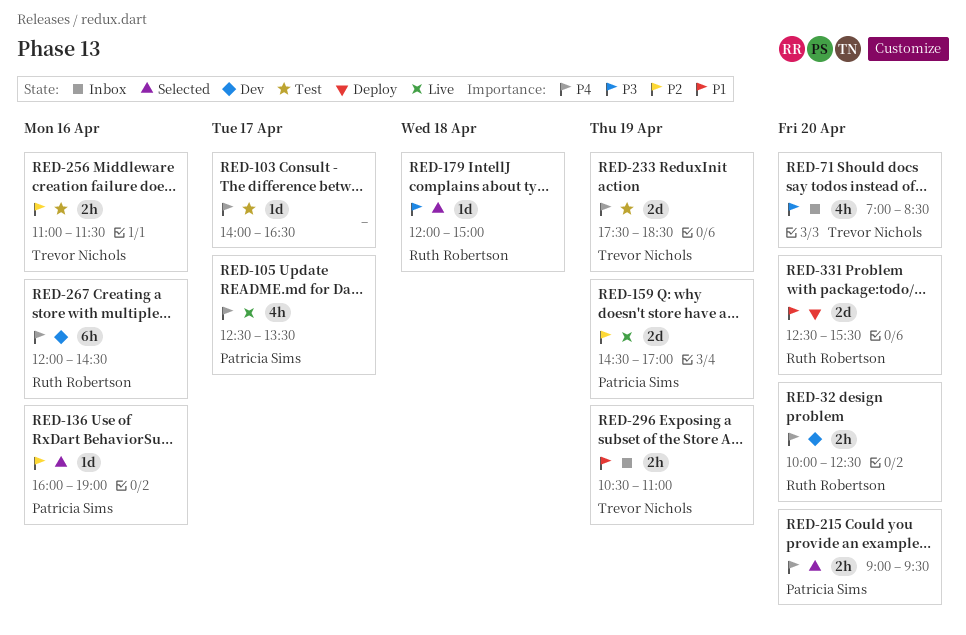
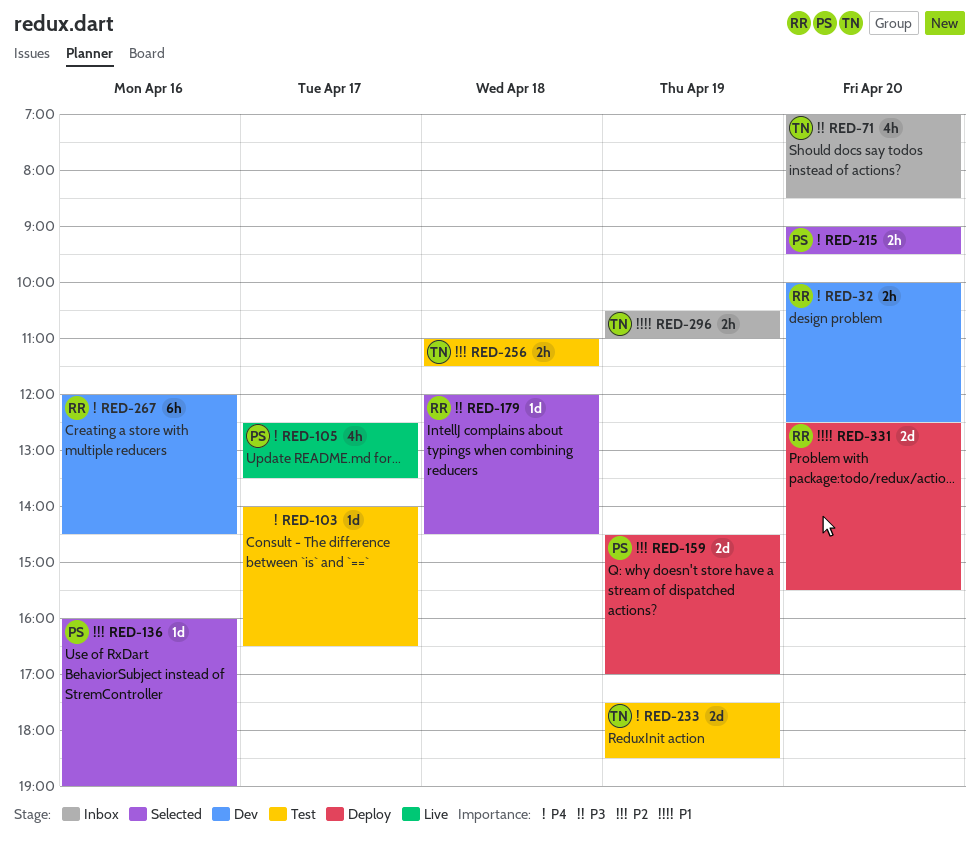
RED-159, status: Live -> Deploy
RED-179, ends: 15:00 -> 14:30
RED-256, day: Apr 16 -> Apr 18

